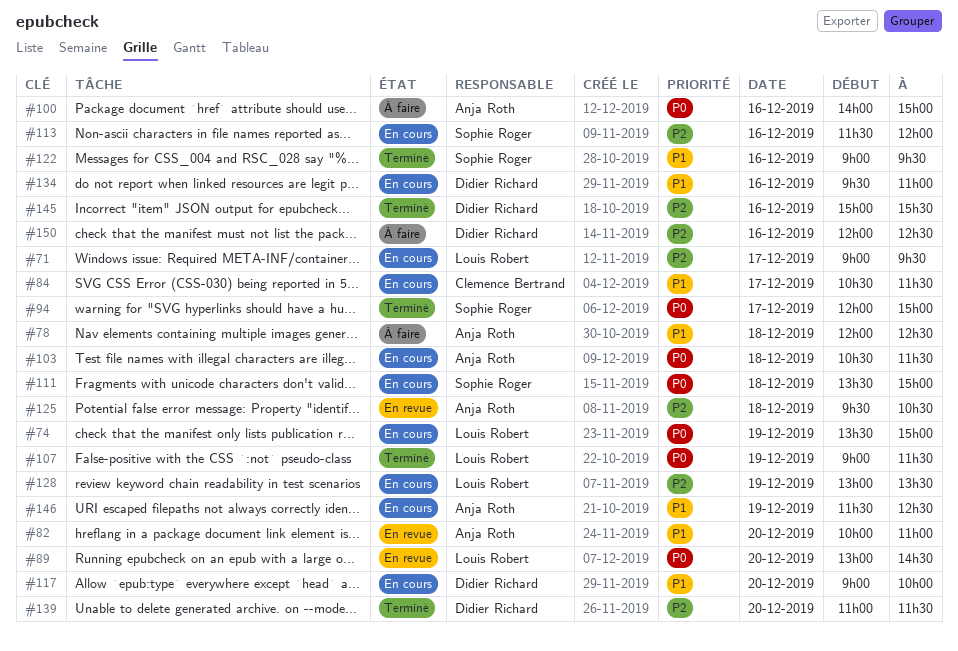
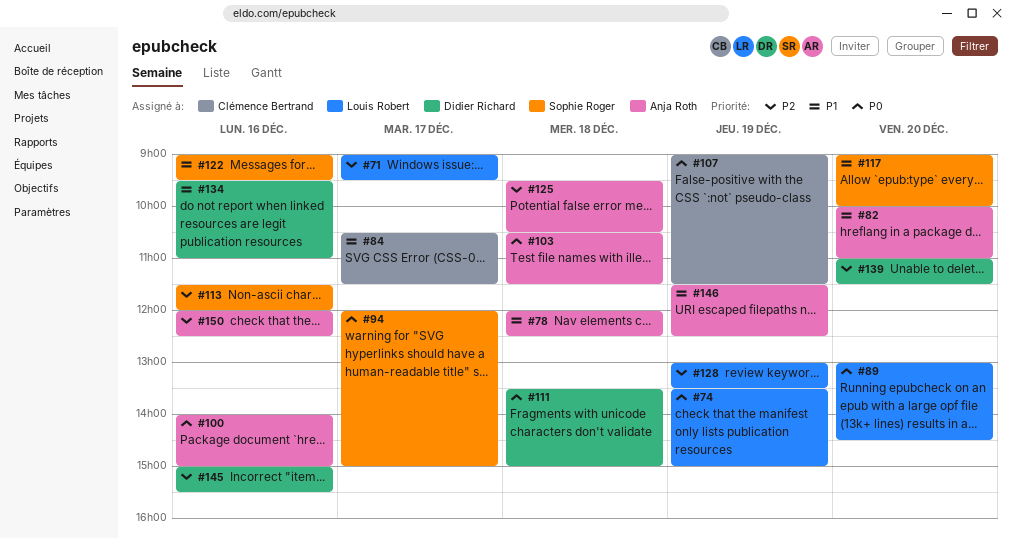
#107, owner: Louis Robert -> Clémence Bertrand
#111, owner: Sophie Roger -> Didier Richard
#117, owner: Didier Richard -> Sophie Roger
#150, owner: Didier Richard -> Anja Roth

